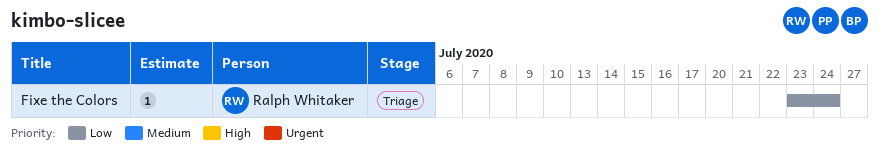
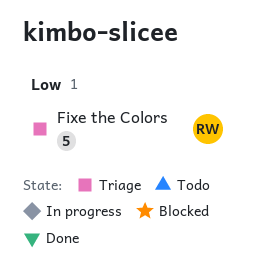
Fixe the Colors, estimate: 1 -> 5

